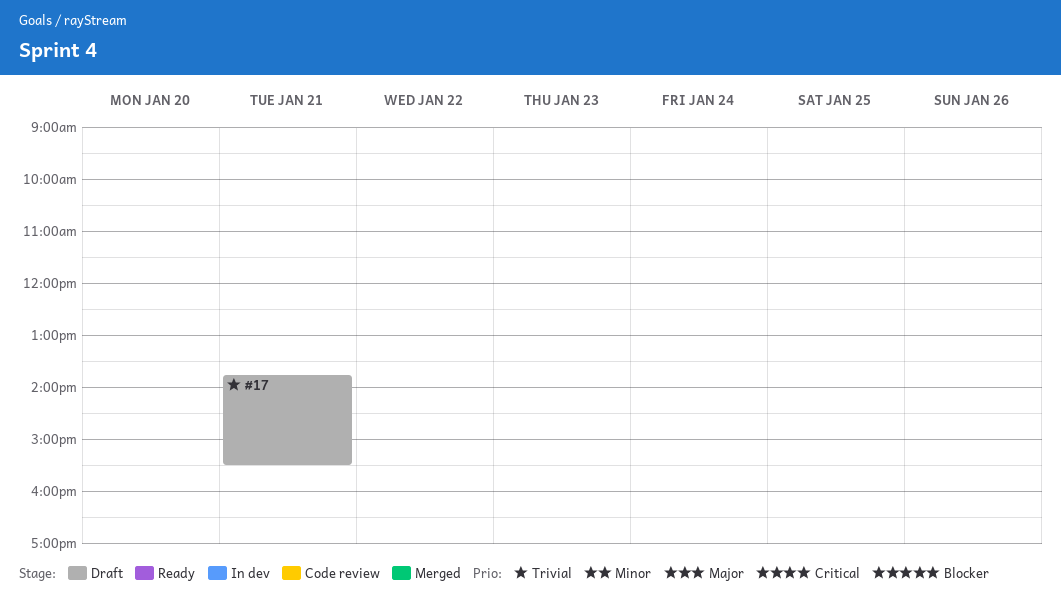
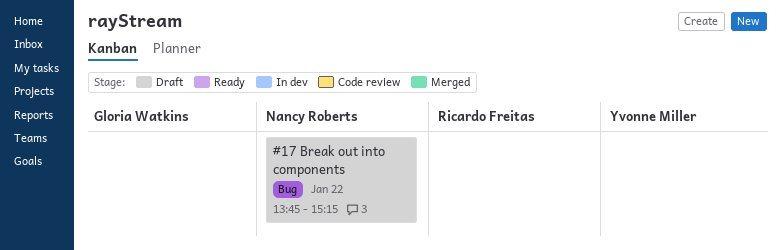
#17, day: Jan 21 -> Jan 22
#17, ends: 15:30 -> 15:15

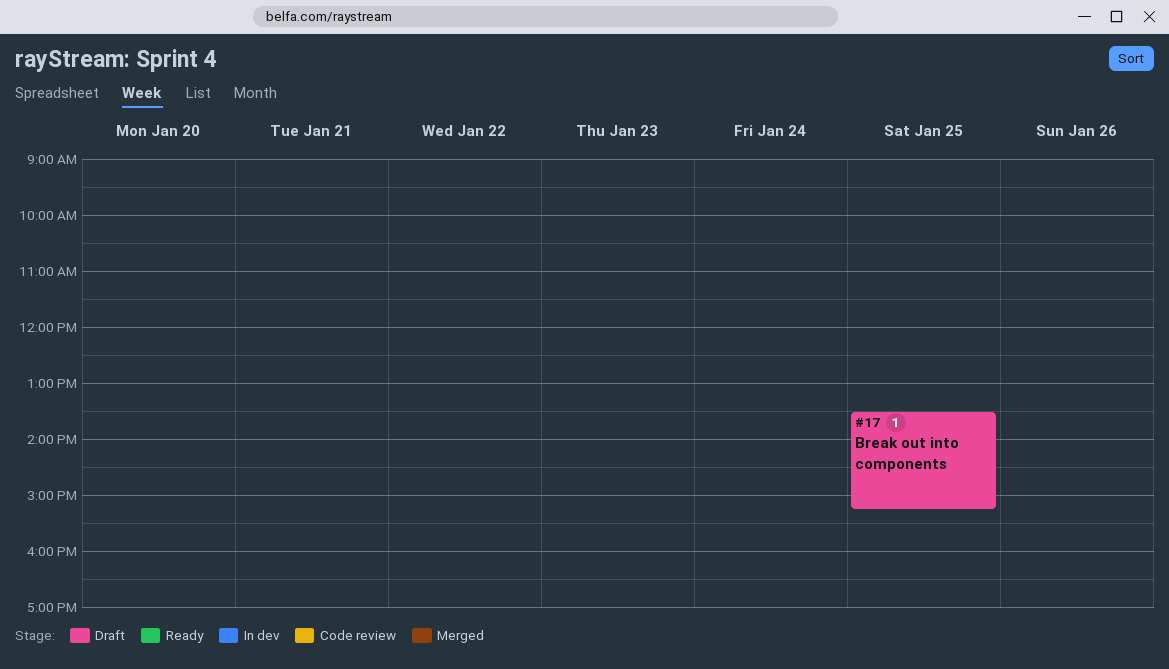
#17, day: Jan 22 -> Jan 25
#17, begins: 13:45 -> 13:30

